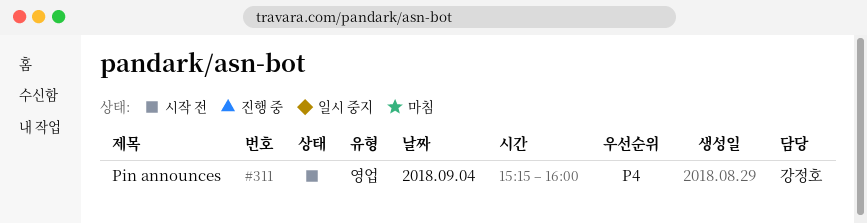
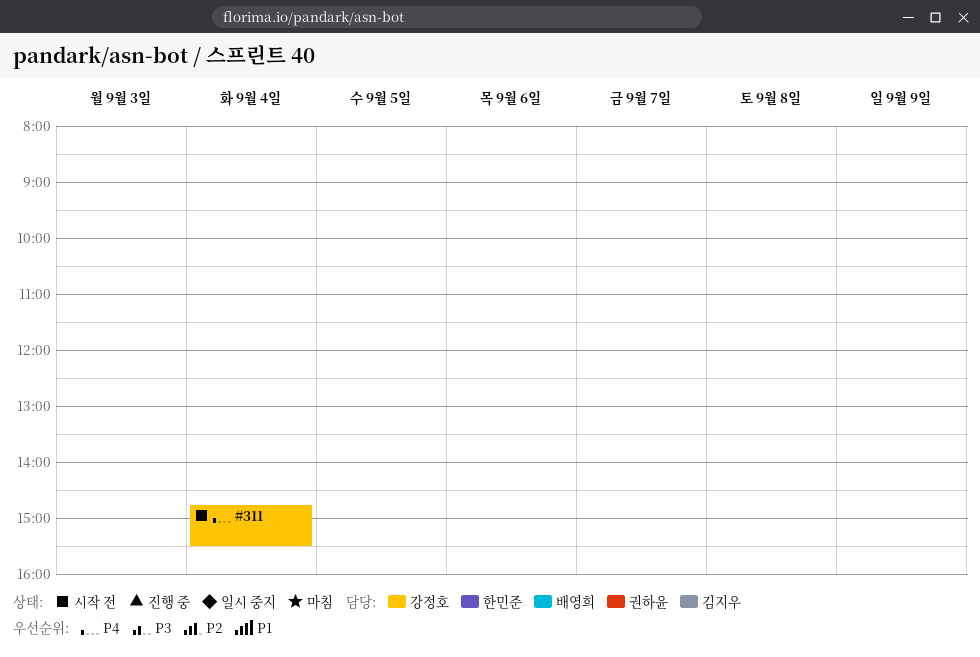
#311, begins: 15:15 -> 14:45
#311, ends: 16:00 -> 15:30

